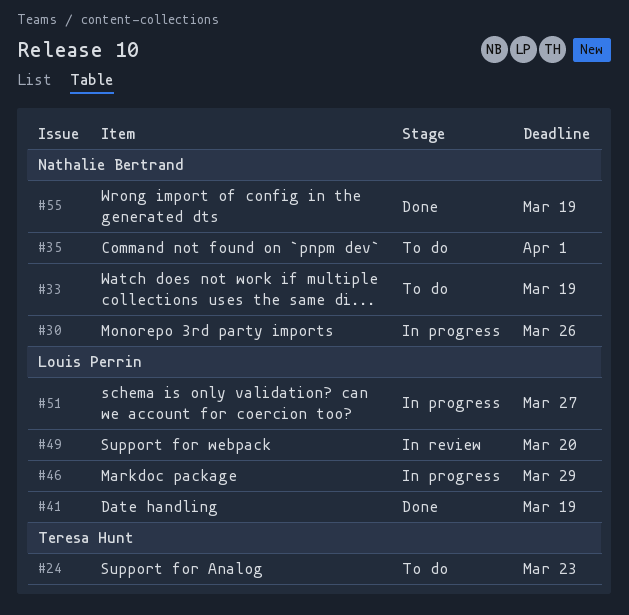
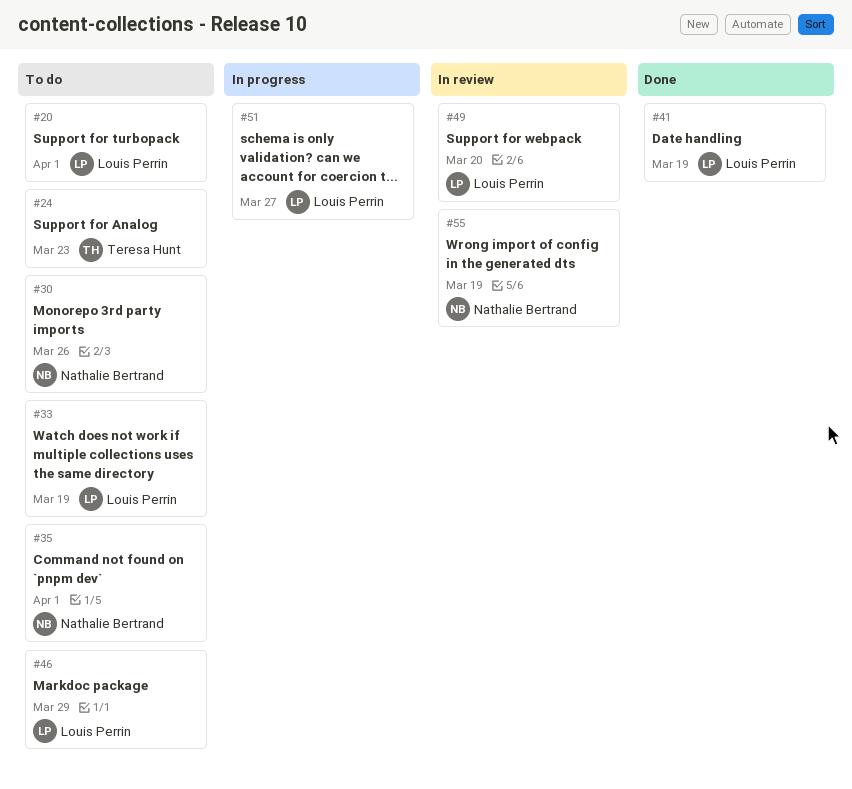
#20: none -> present
#30, status: In progress -> To do
#33, owner: Nathalie Bertrand -> Louis Perrin
#46, status: In progress -> To do
#55, status: Done -> In review

